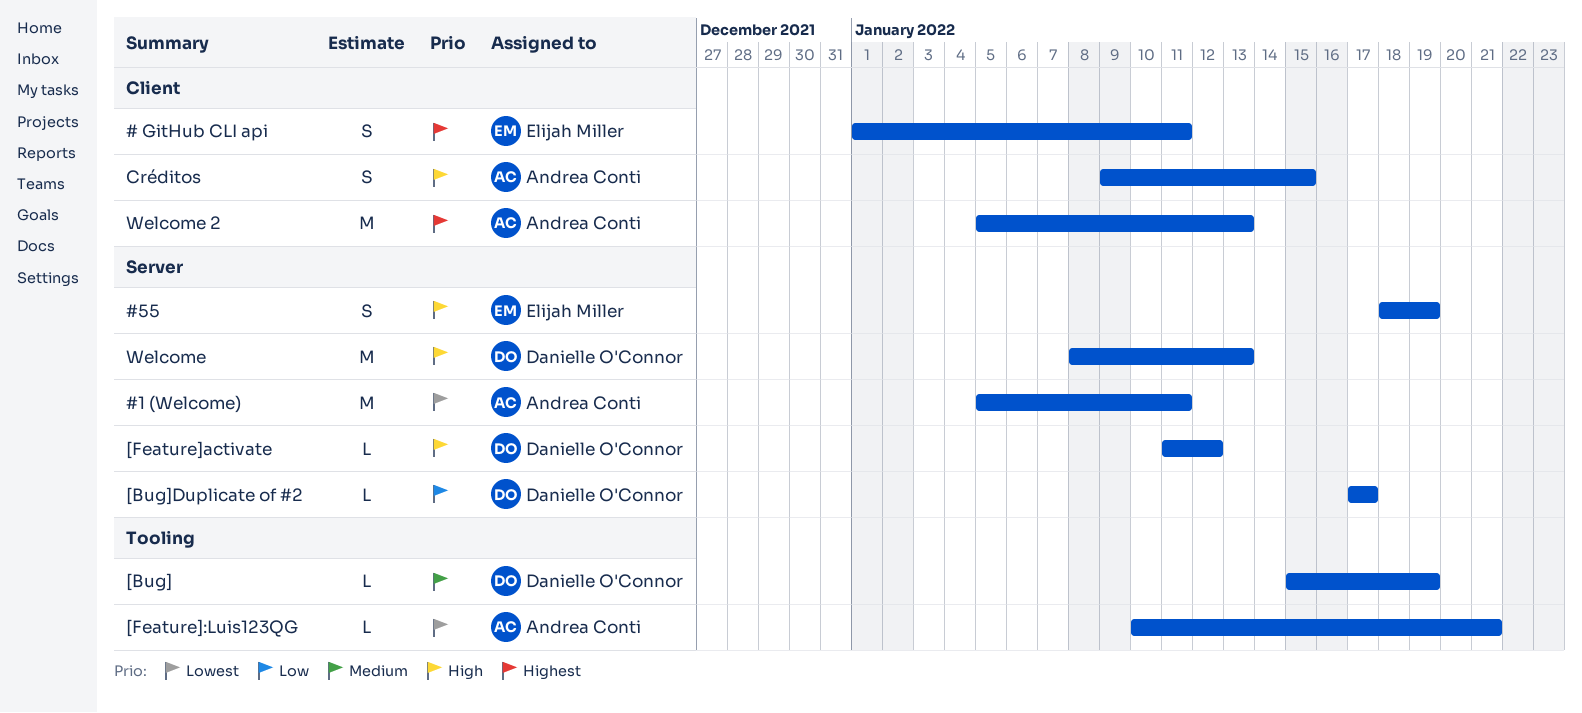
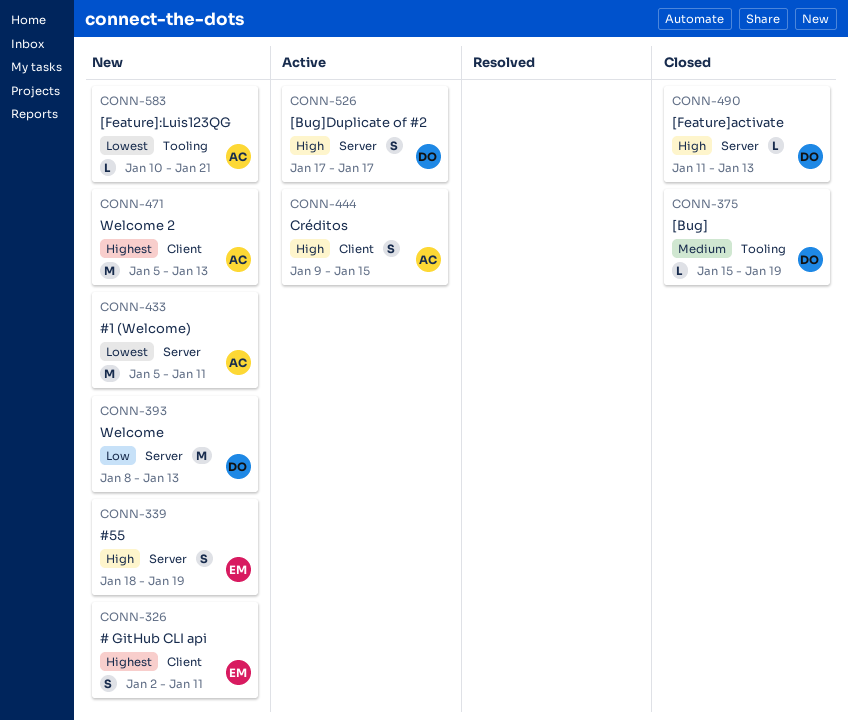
# GitHub CLI api, start: Jan 1 -> Jan 2
[Bug]Duplicate of #2, priority: Low -> High
[Bug]Duplicate of #2, estimate: L -> S
[Feature]activate, due: Jan 12 -> Jan 13
Welcome, priority: High -> Low

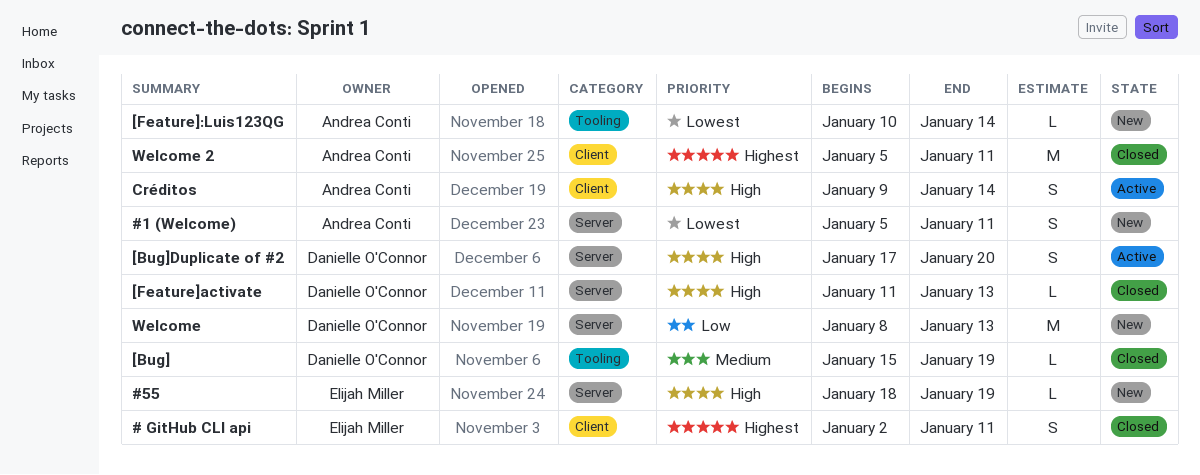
# GitHub CLI api, status: New -> Closed
#1 (Welcome), estimate: M -> S
#55, estimate: S -> L
[Bug]Duplicate of #2, due: Jan 17 -> Jan 20
[Feature]:Luis123QG, due: Jan 21 -> Jan 14
Créditos, due: Jan 15 -> Jan 14
Welcome 2, status: New -> Closed
Welcome 2, due: Jan 13 -> Jan 11

